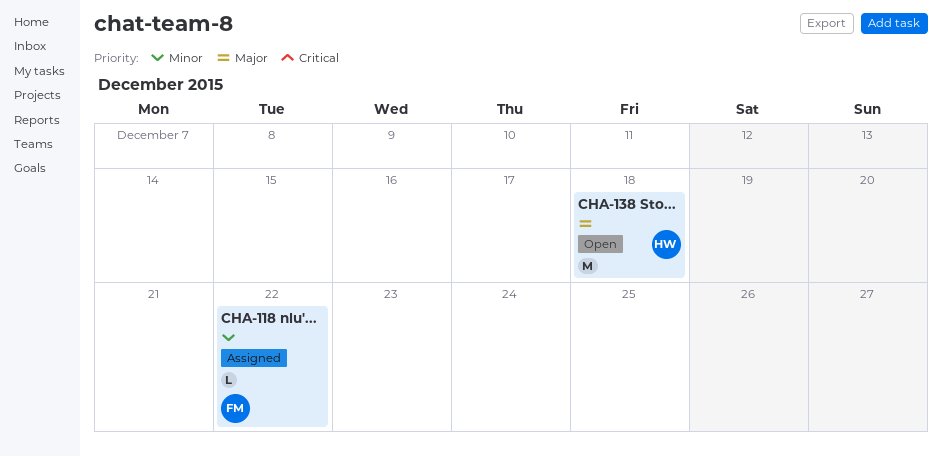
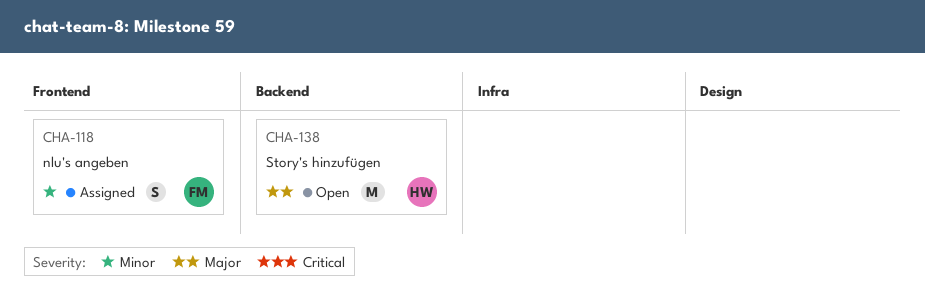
CHA-118, estimate: L -> S

